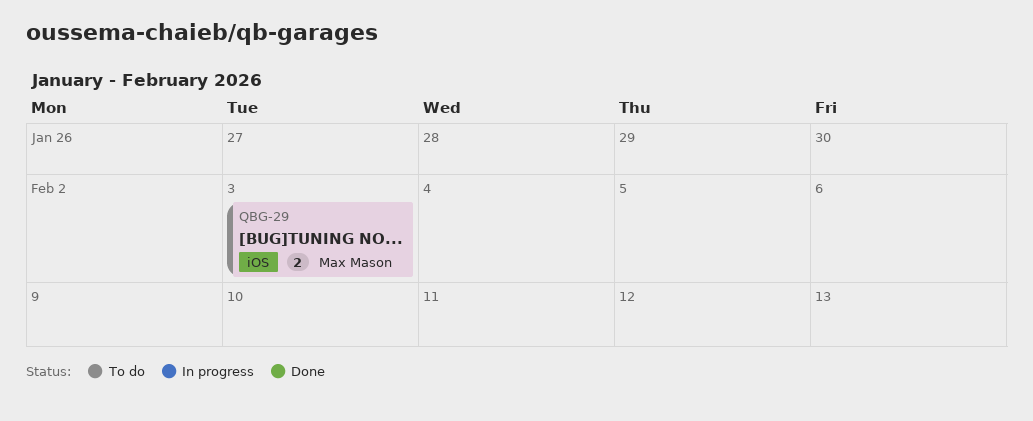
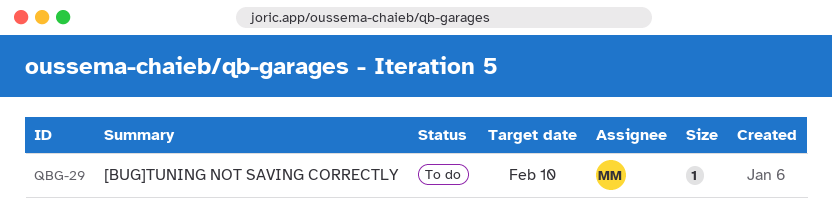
QBG-29, estimate: 2 -> 1
QBG-29, due: Feb 3 -> Feb 10

